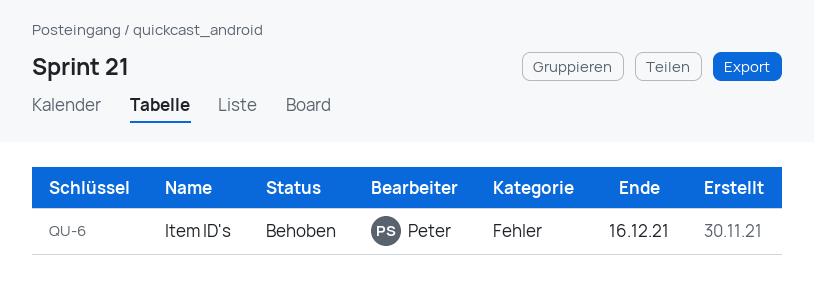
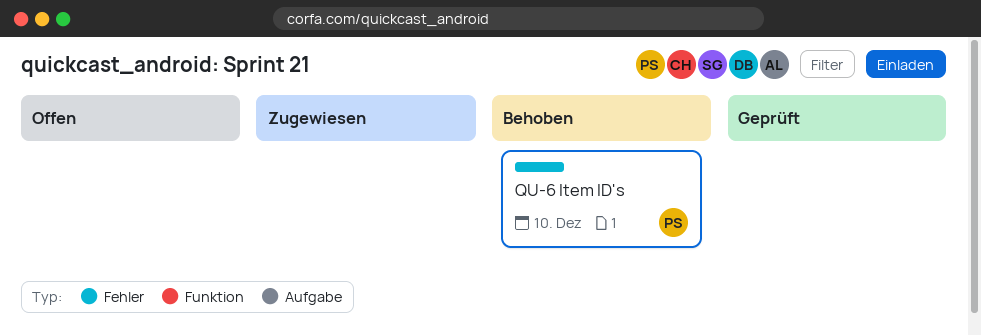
QU-6, due: Dec 16 -> Dec 10

